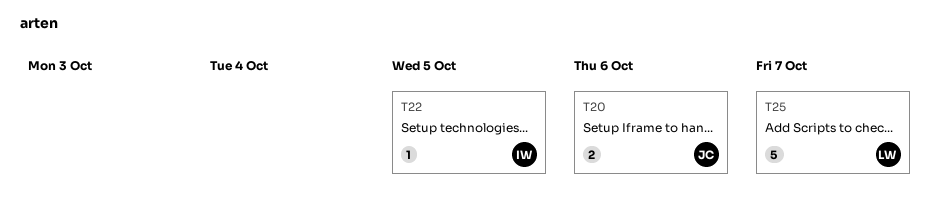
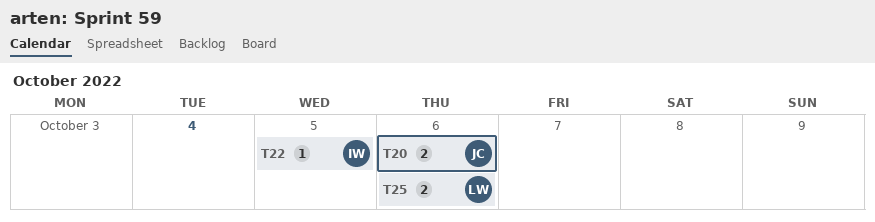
T25, estimate: 5 -> 2
T25, due: Oct 7 -> Oct 6

